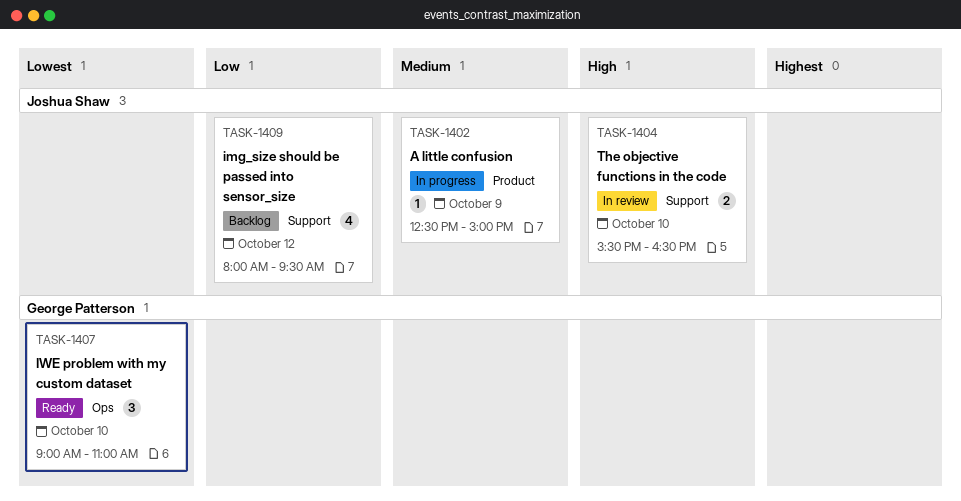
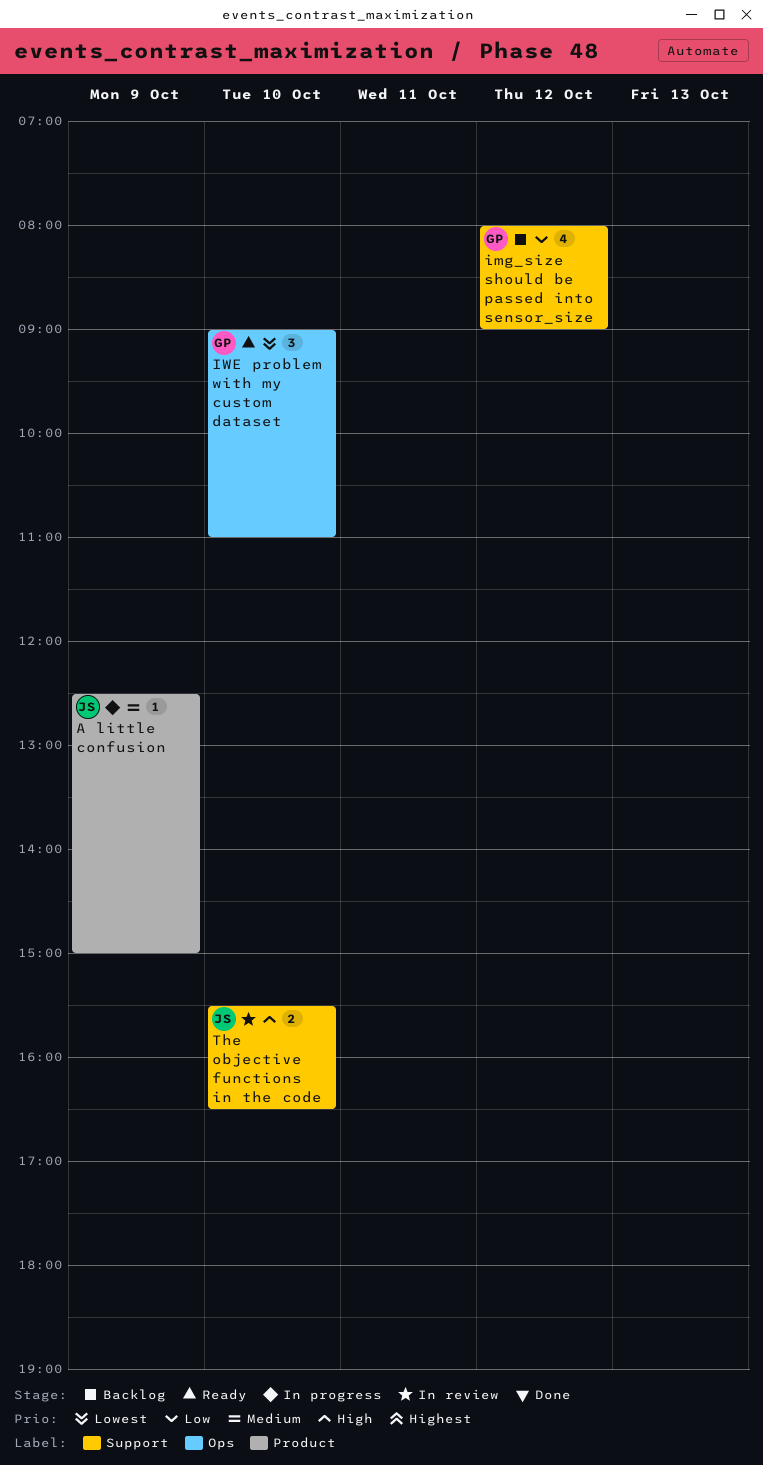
img_size should be passed into sensor_size, owner: Joshua Shaw -> George Patterson
img_size should be passed into sensor_size, ends: 09:30 -> 09:00

